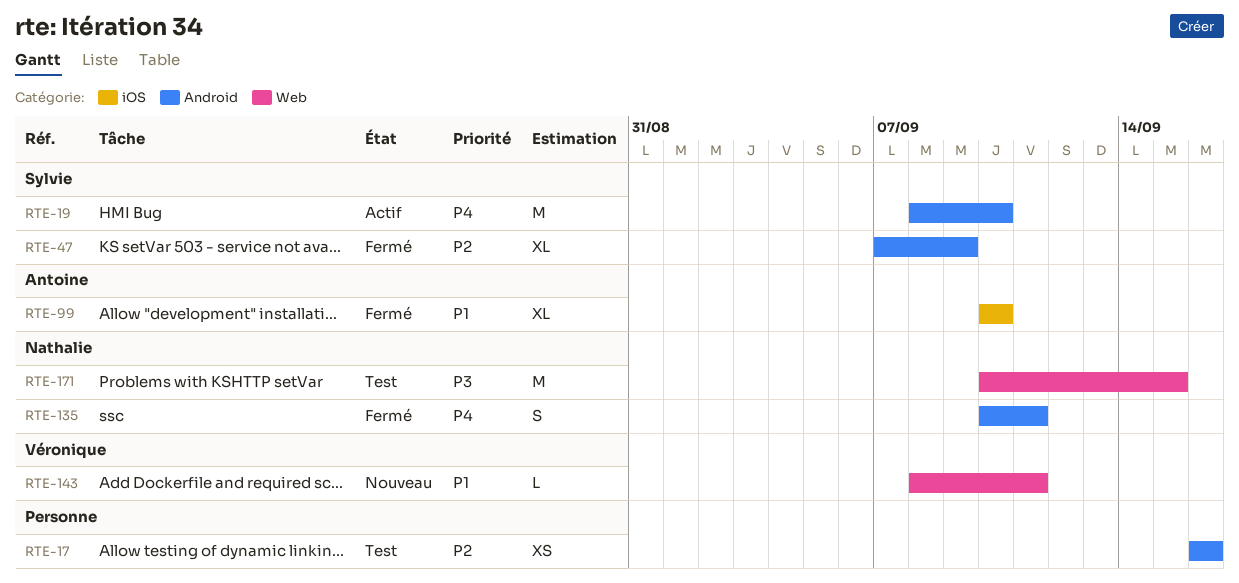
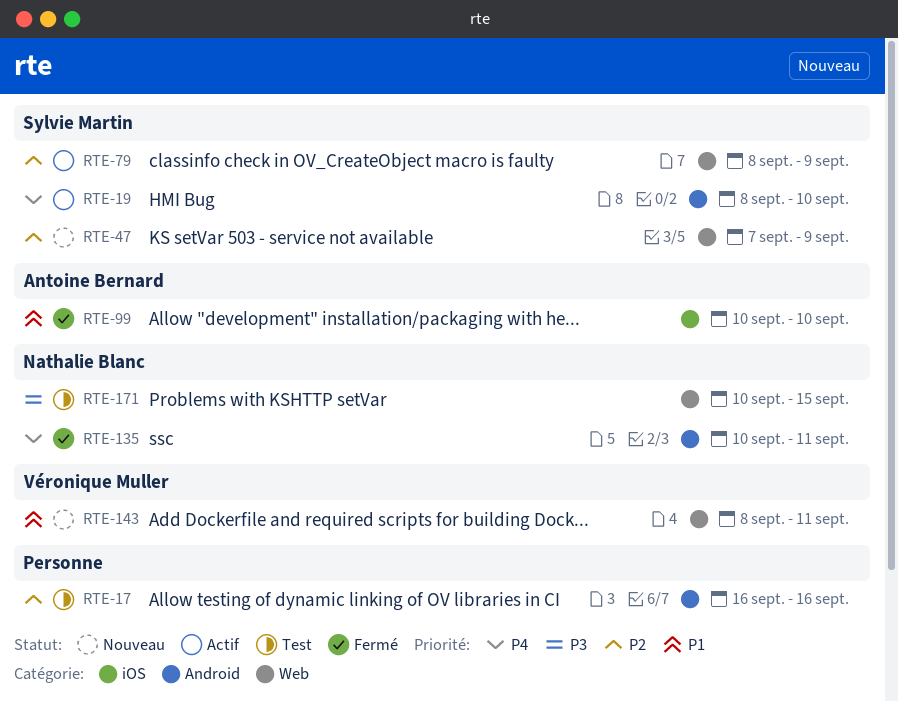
RTE-47, status: Fermé -> Nouveau
RTE-47, label: Android -> Web
RTE-79: none -> present

